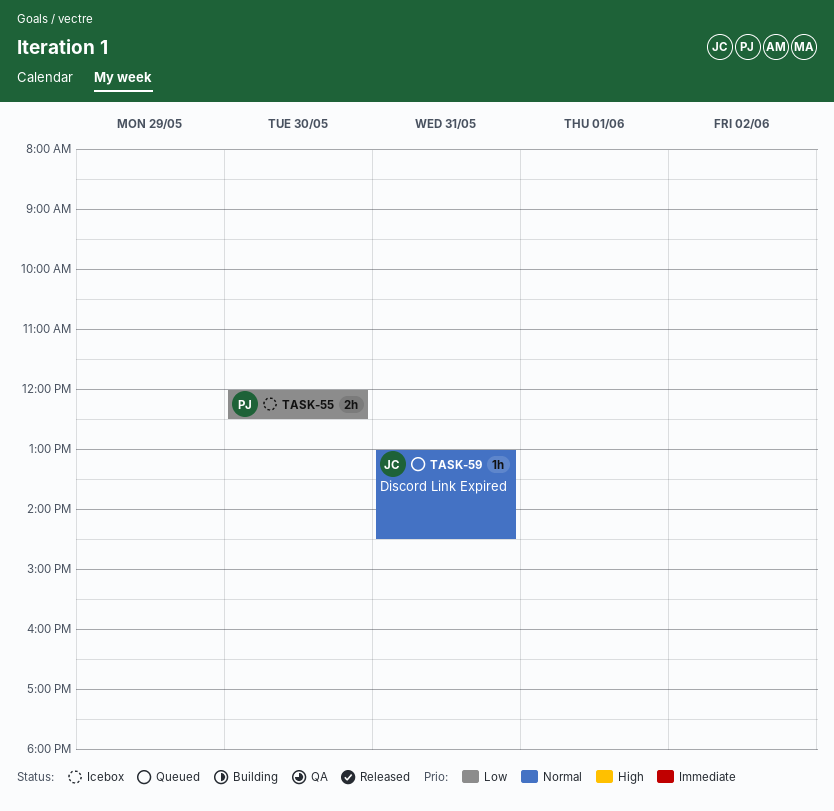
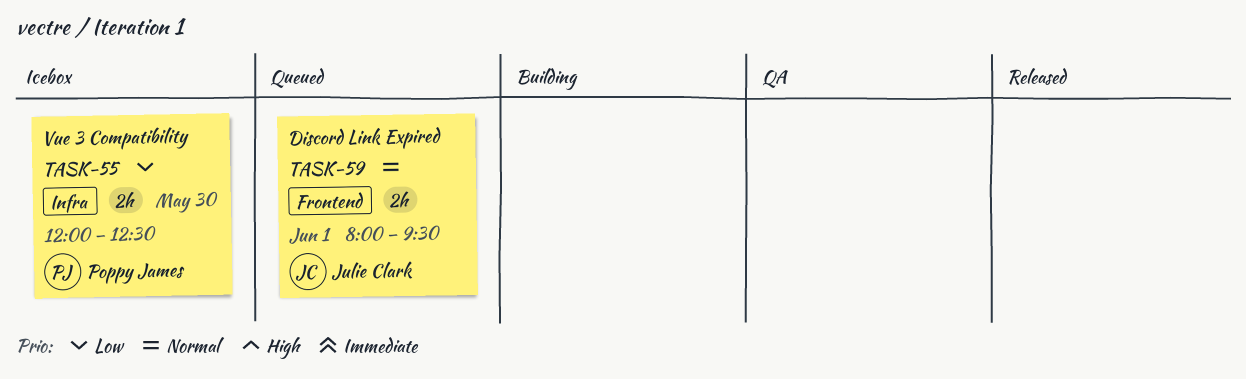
TASK-59, estimate: 1h -> 2h
TASK-59, day: May 31 -> Jun 1
TASK-59, begins: 13:00 -> 08:00
TASK-59, ends: 14:30 -> 09:30

